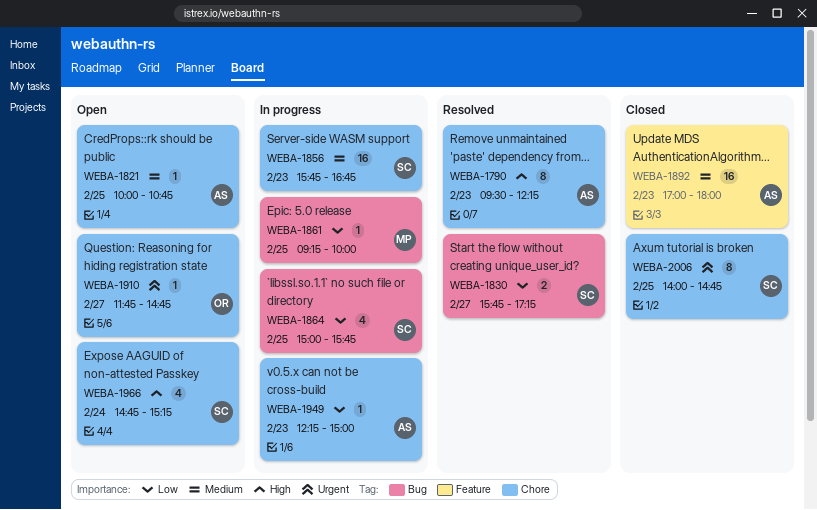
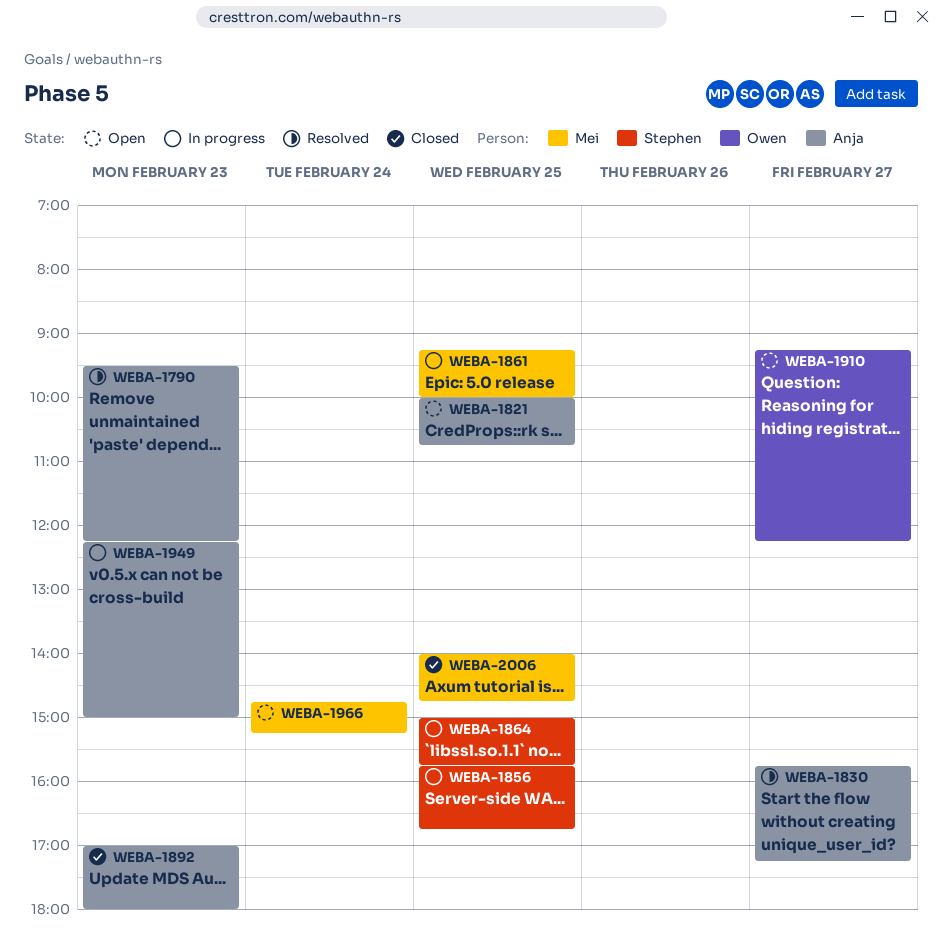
WEBA-1830, owner: Stephen -> Anja
WEBA-1856, day: Feb 23 -> Feb 25
WEBA-1910, begins: 11:45 -> 09:15
WEBA-1910, ends: 14:45 -> 12:15
WEBA-1966, owner: Stephen -> Mei
WEBA-2006, owner: Stephen -> Mei

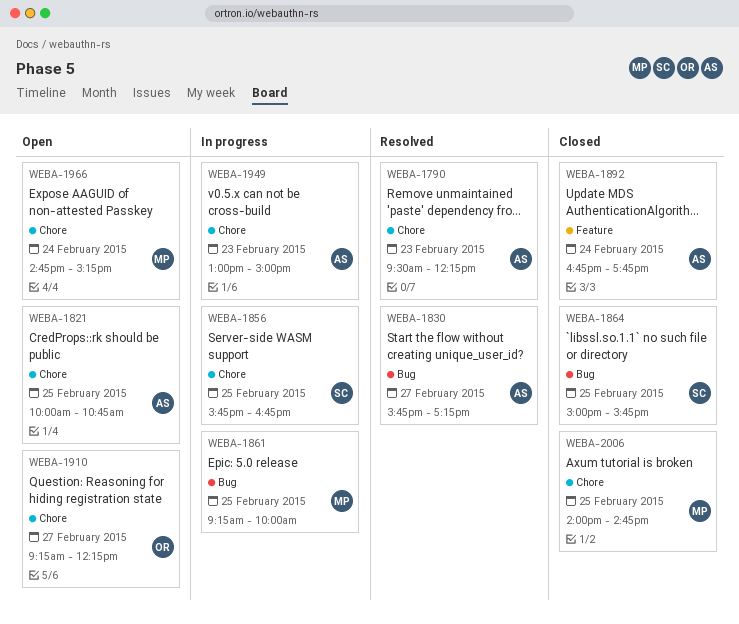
WEBA-1864, status: In progress -> Closed
WEBA-1892, day: Feb 23 -> Feb 24
WEBA-1892, begins: 17:00 -> 16:45
WEBA-1892, ends: 18:00 -> 17:45
WEBA-1949, begins: 12:15 -> 13:00

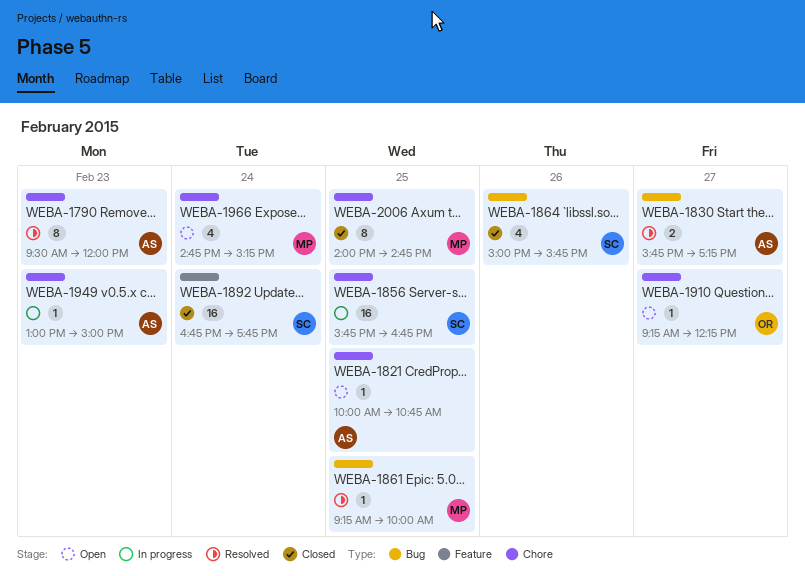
WEBA-1790, ends: 12:15 -> 12:00
WEBA-1861, status: In progress -> Resolved
WEBA-1864, day: Feb 25 -> Feb 26
WEBA-1892, owner: AS -> SC

